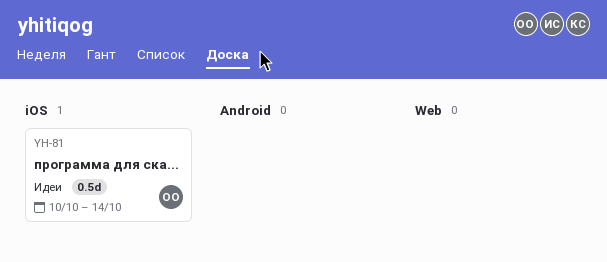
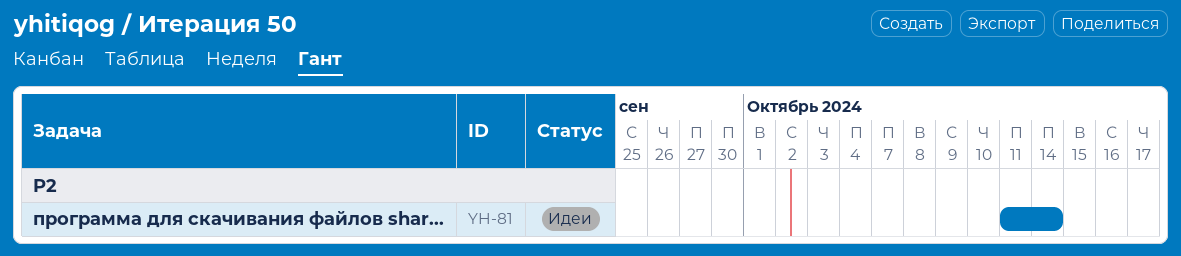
YH-81, start: Oct 10 -> Oct 11

